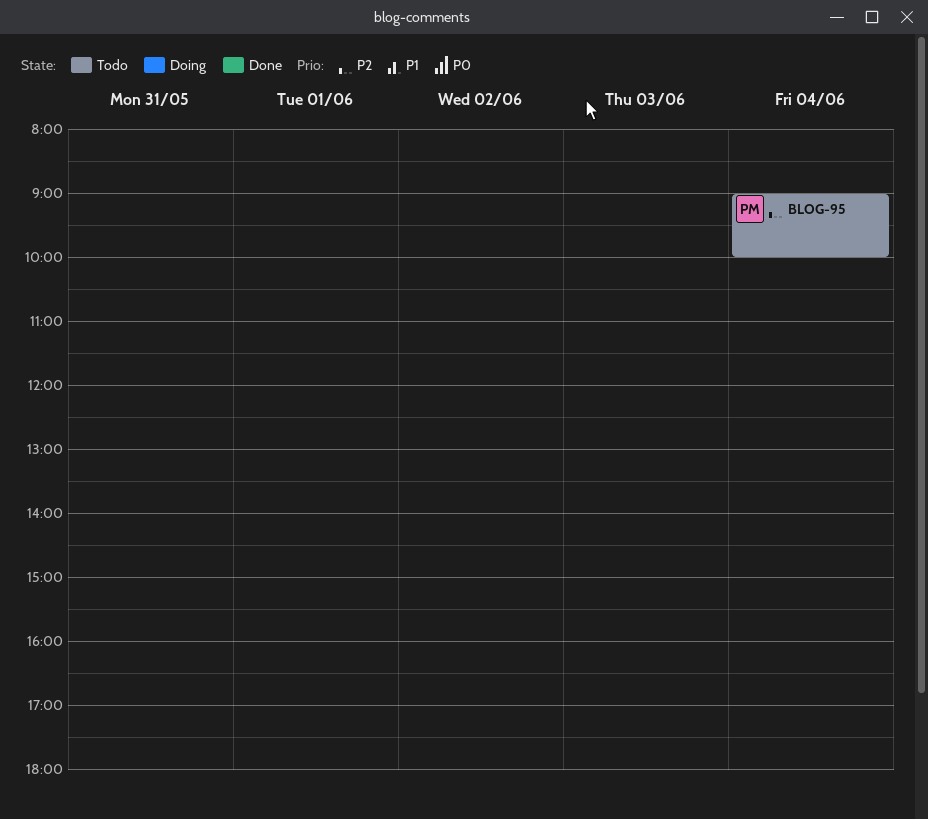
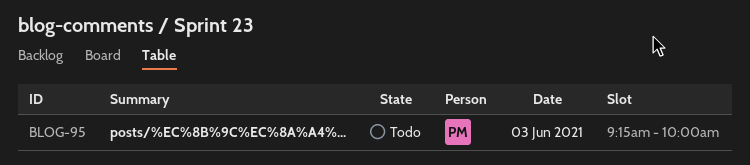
BLOG-95, day: Jun 4 -> Jun 3
BLOG-95, begins: 09:00 -> 09:15

